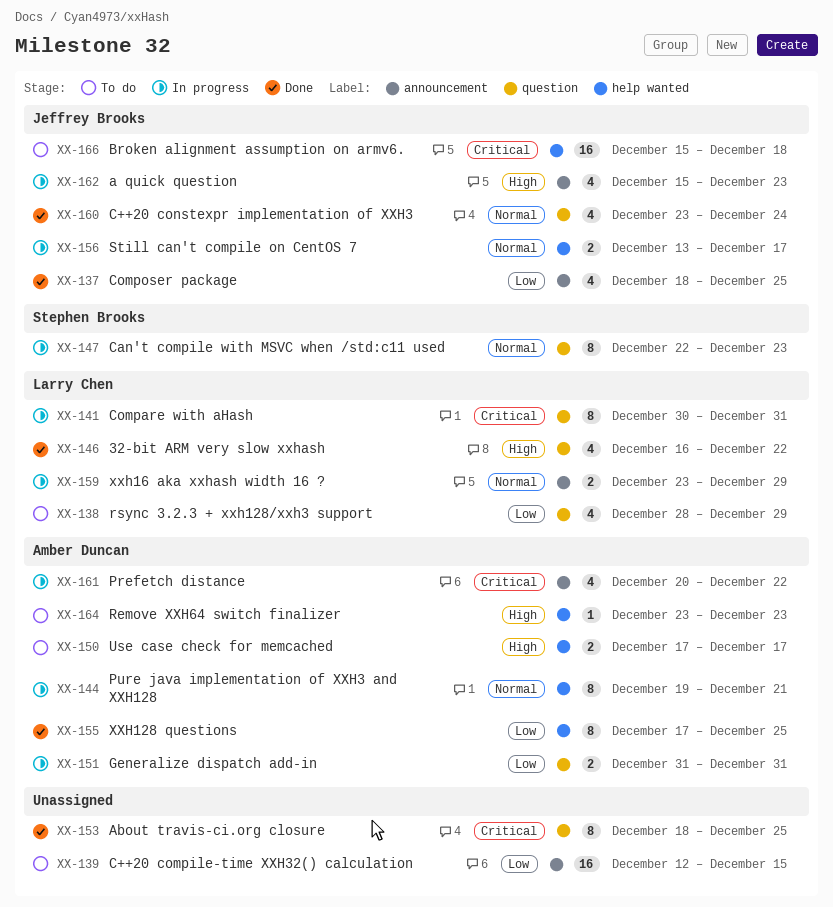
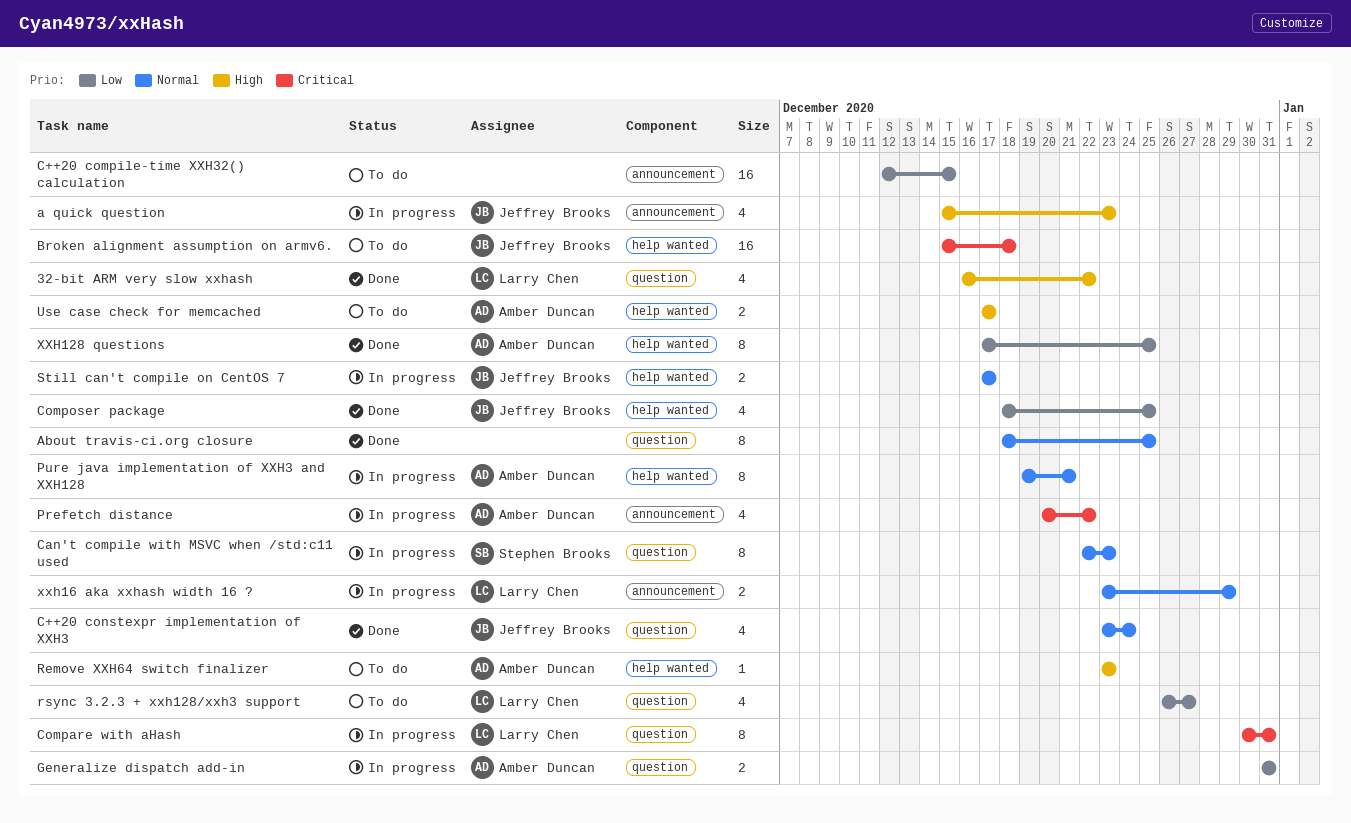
About travis-ci.org closure, priority: Critical -> Normal
Composer package, label: announcement -> help wanted
rsync 3.2.3 + xxh128/xxh3 support, start: Dec 28 -> Dec 26
rsync 3.2.3 + xxh128/xxh3 support, due: Dec 29 -> Dec 27
Still can't compile on CentOS 7, start: Dec 13 -> Dec 17

